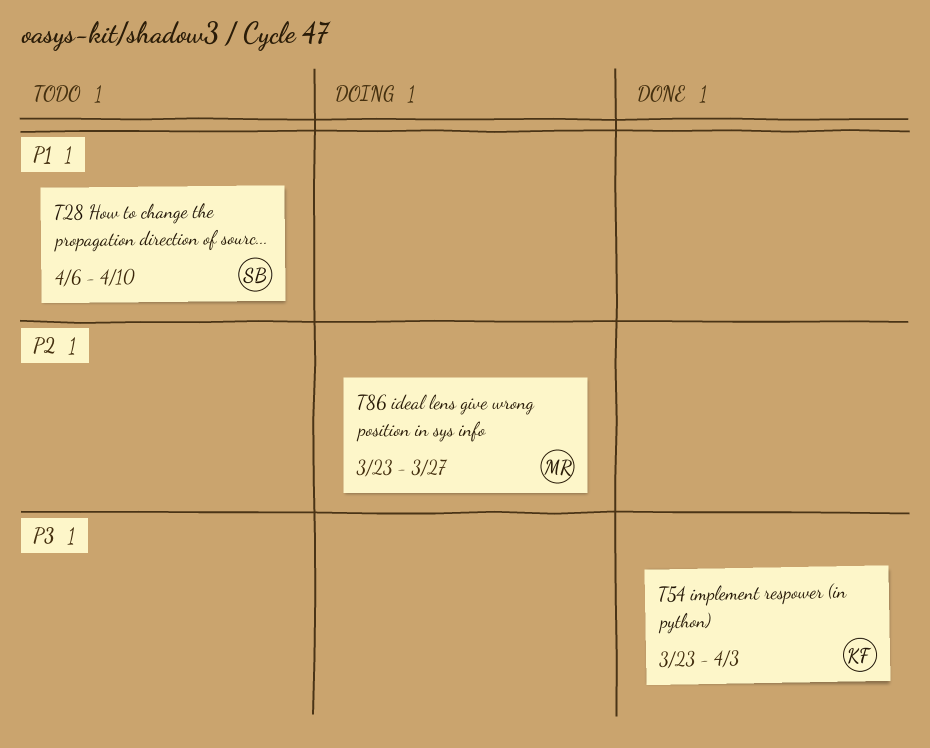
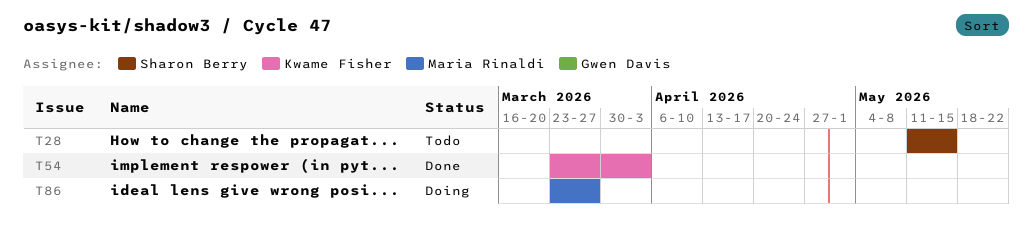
T28, start: Apr 6 -> May 11
T28, due: Apr 10 -> May 15

